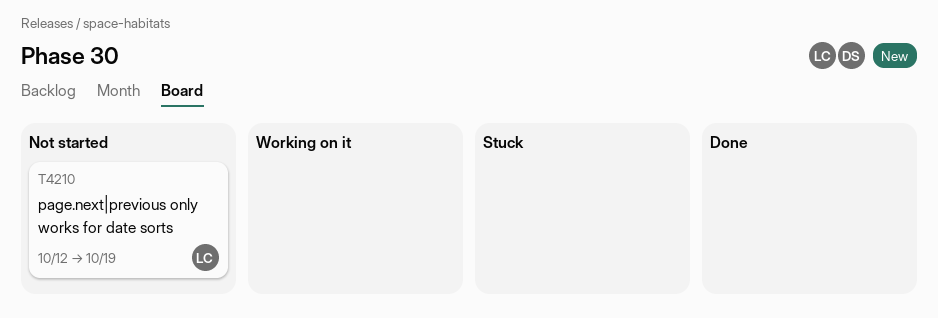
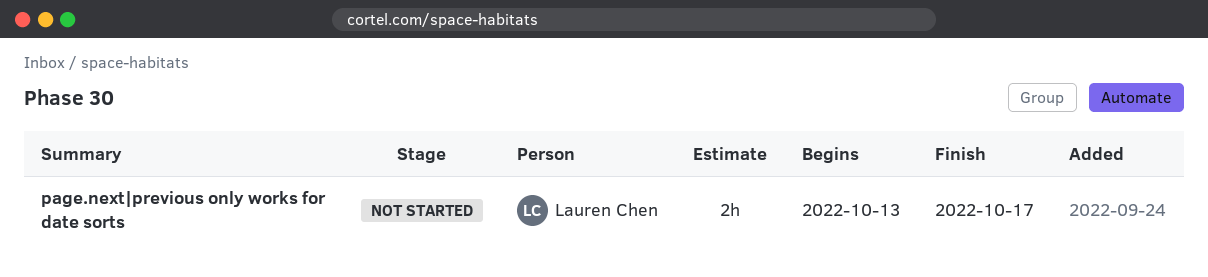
page.next|previous only works for date sorts, start: Oct 12 -> Oct 13
page.next|previous only works for date sorts, due: Oct 19 -> Oct 17

